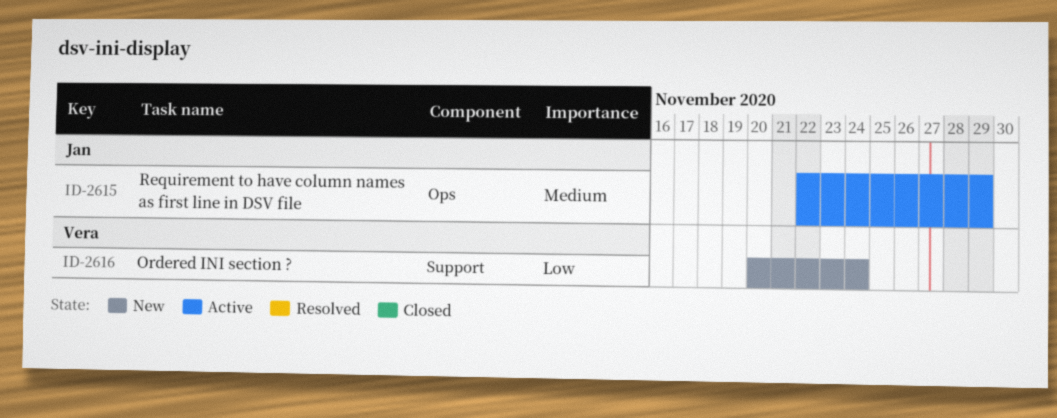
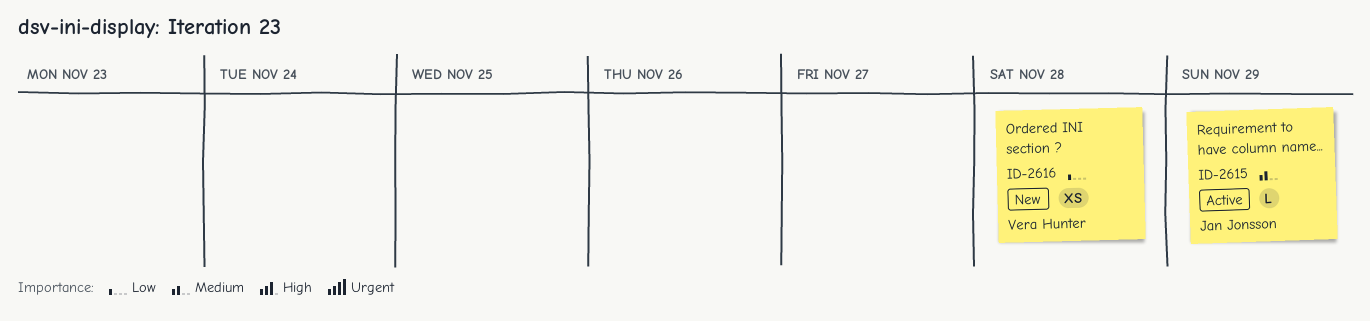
ID-2616, due: Nov 24 -> Nov 28

